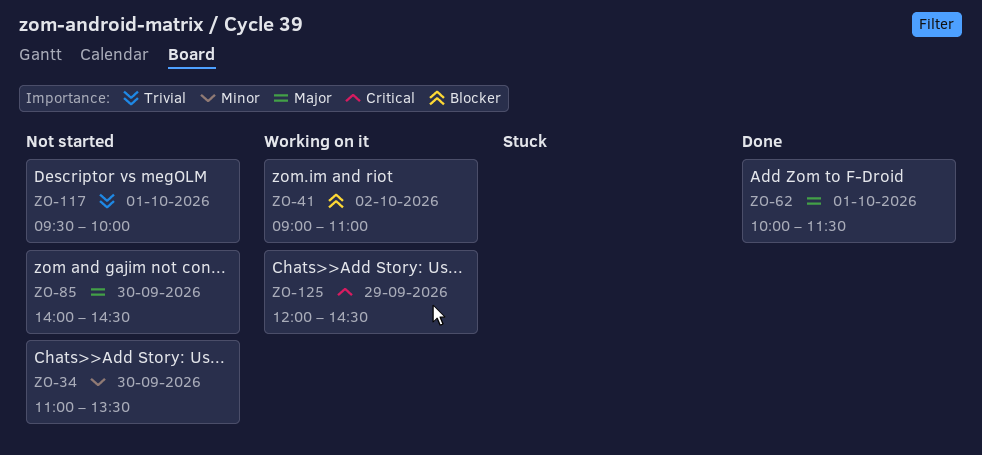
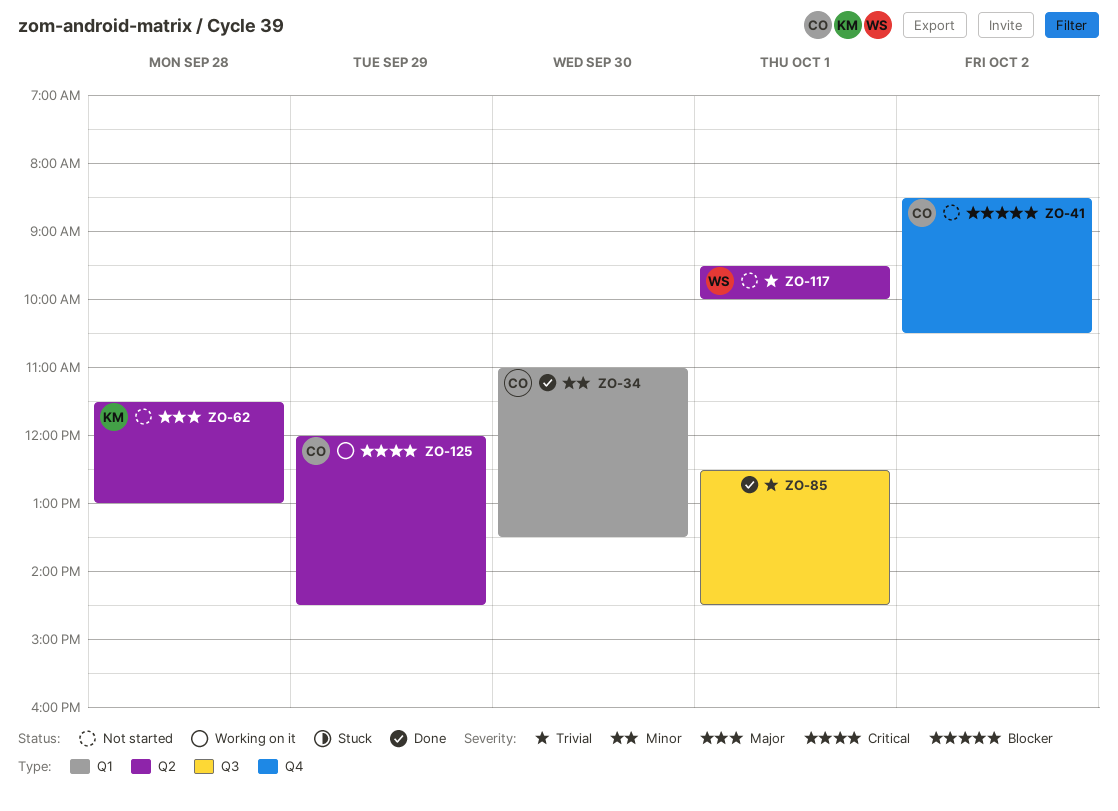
ZO-34, status: Not started -> Done
ZO-41, status: Working on it -> Not started
ZO-41, begins: 09:00 -> 08:30
ZO-41, ends: 11:00 -> 10:30
ZO-62, status: Done -> Not started
ZO-62, day: Oct 1 -> Sep 28
ZO-62, begins: 10:00 -> 11:30
ZO-62, ends: 11:30 -> 13:00
ZO-85, status: Not started -> Done
ZO-85, priority: Major -> Trivial
ZO-85, day: Sep 30 -> Oct 1
ZO-85, begins: 14:00 -> 12:30

